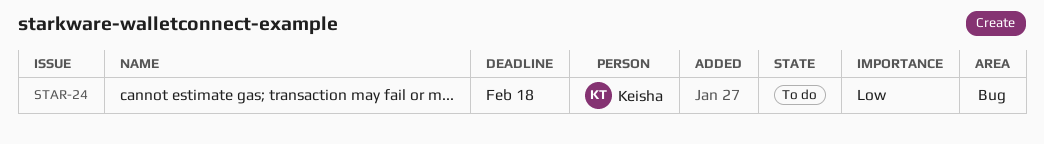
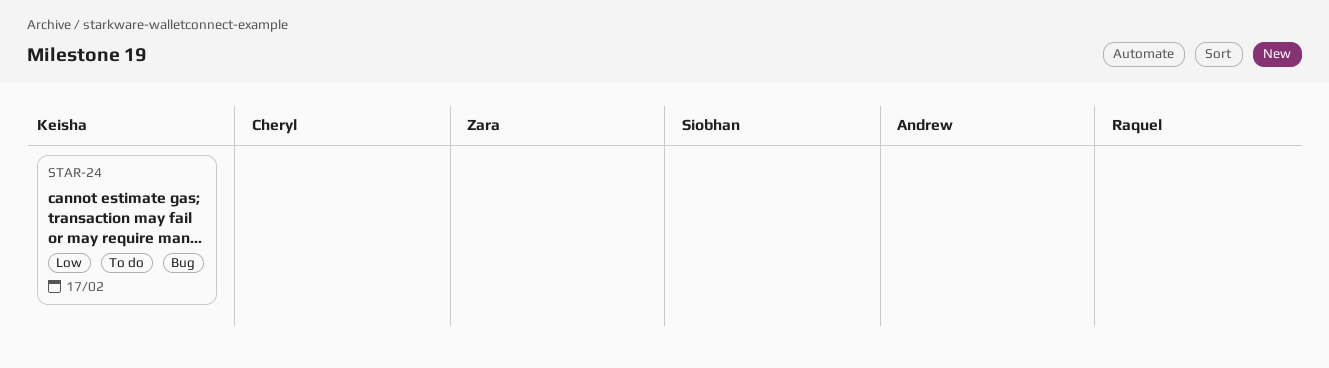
STAR-24, due: Feb 18 -> Feb 17

